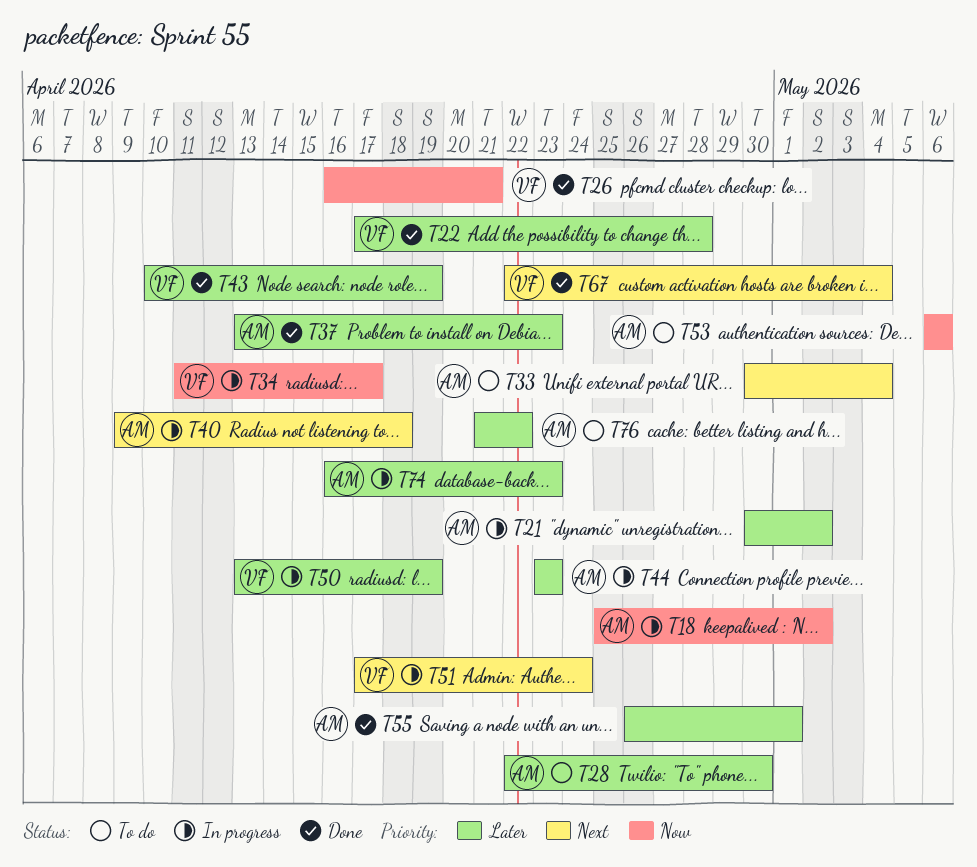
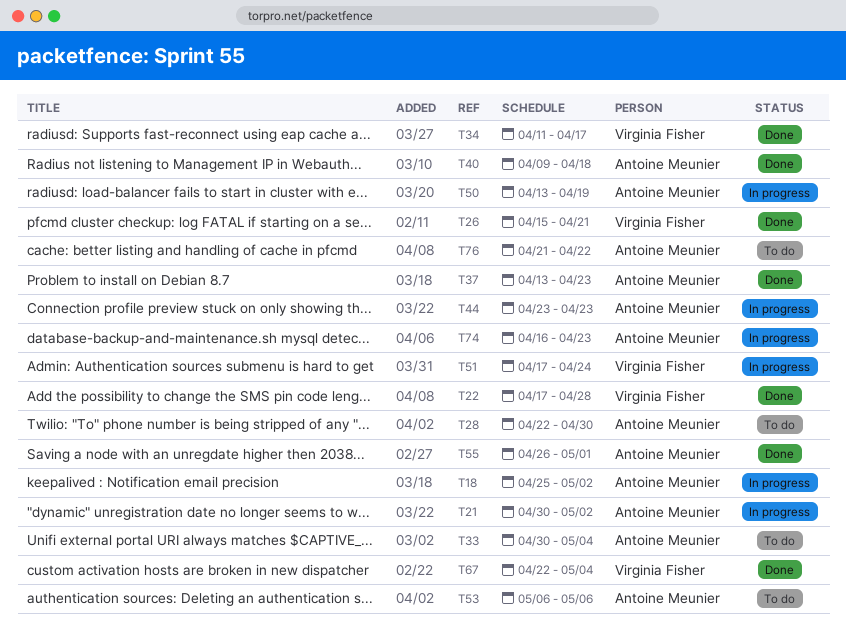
T26, start: Apr 16 -> Apr 15
T34, status: In progress -> Done
T40, status: In progress -> Done
T43: present -> none
T50, owner: Virginia Fisher -> Antoine Meunier

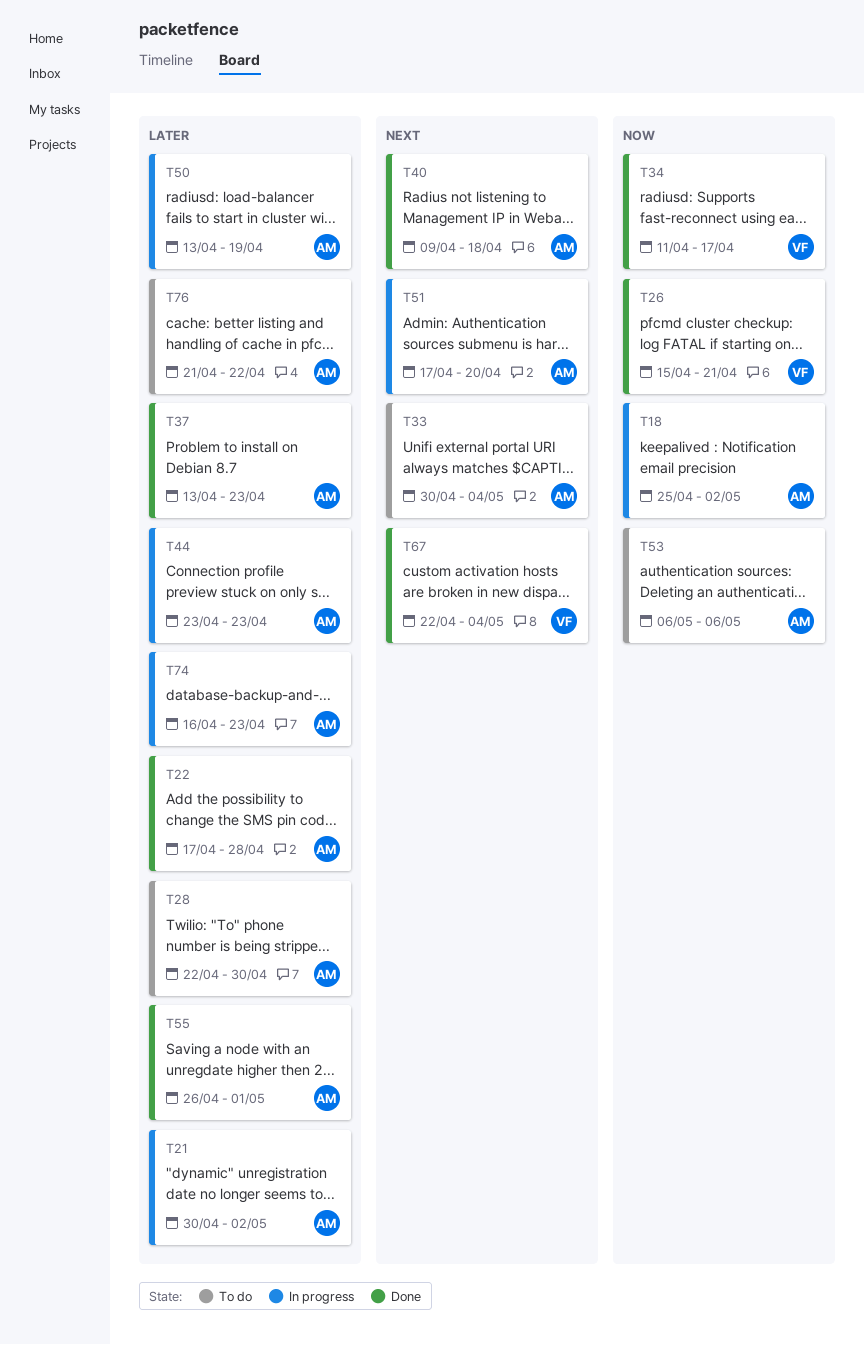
T22, owner: Virginia Fisher -> Antoine Meunier
T51, owner: Virginia Fisher -> Antoine Meunier
T51, due: Apr 24 -> Apr 20

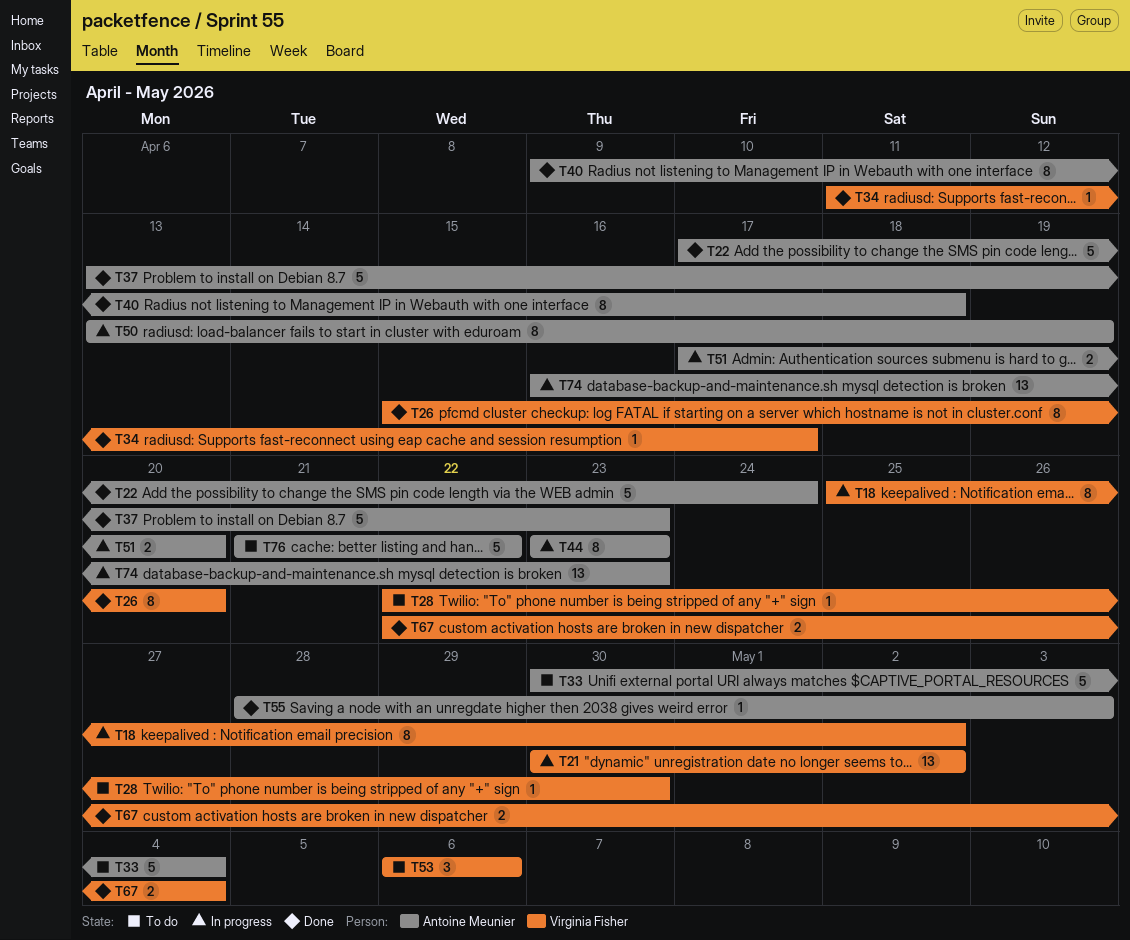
T18, owner: Antoine Meunier -> Virginia Fisher
T21, owner: Antoine Meunier -> Virginia Fisher
T22, due: Apr 28 -> Apr 24
T26, due: Apr 21 -> Apr 20
T28, owner: Antoine Meunier -> Virginia Fisher
T53, owner: Antoine Meunier -> Virginia Fisher
T55, start: Apr 26 -> Apr 28
T55, due: May 1 -> May 3

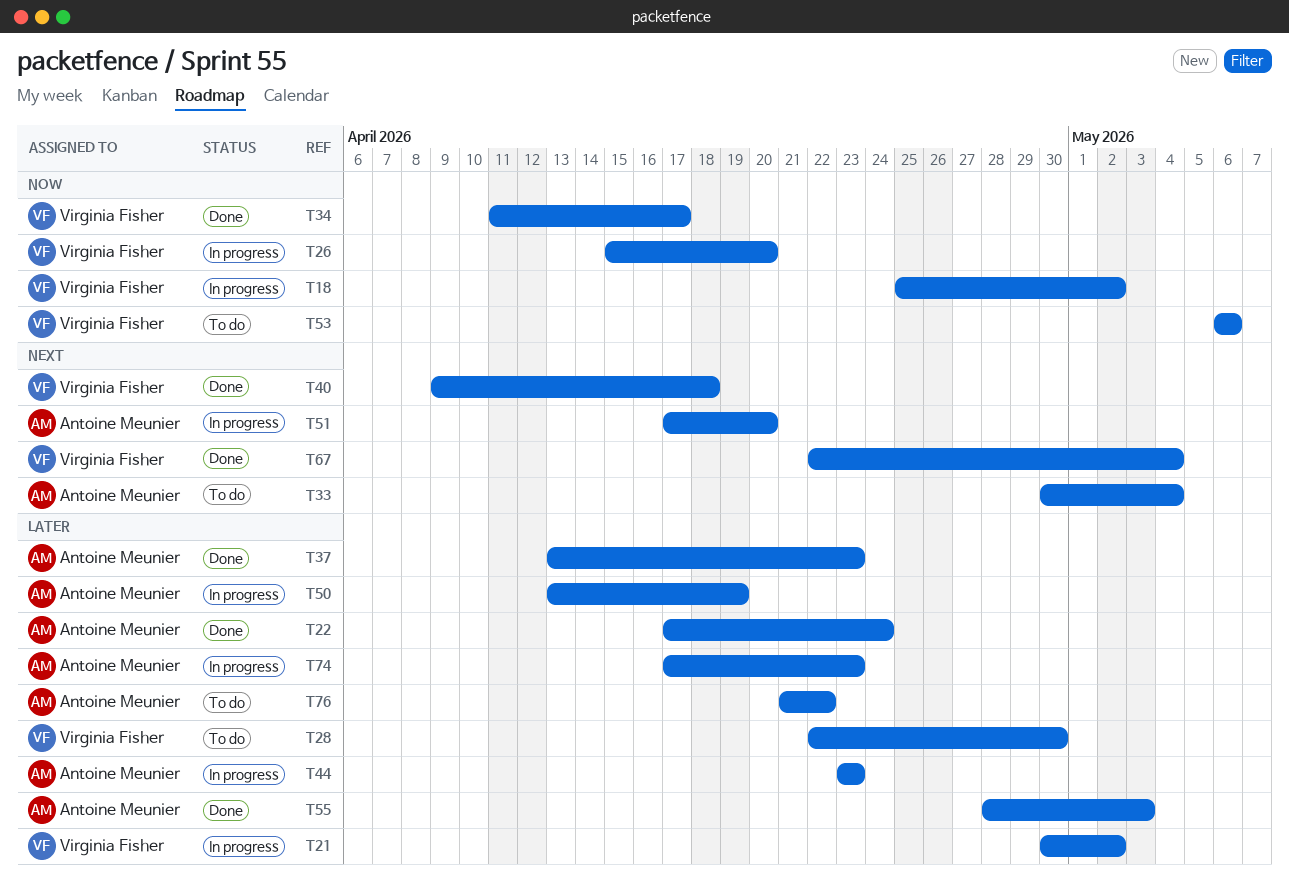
T26, status: Done -> In progress
T40, owner: Antoine Meunier -> Virginia Fisher
T74, start: Apr 16 -> Apr 17

